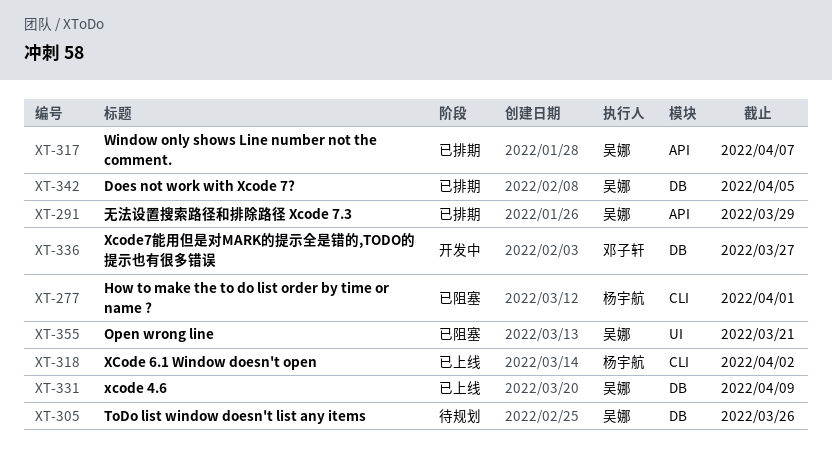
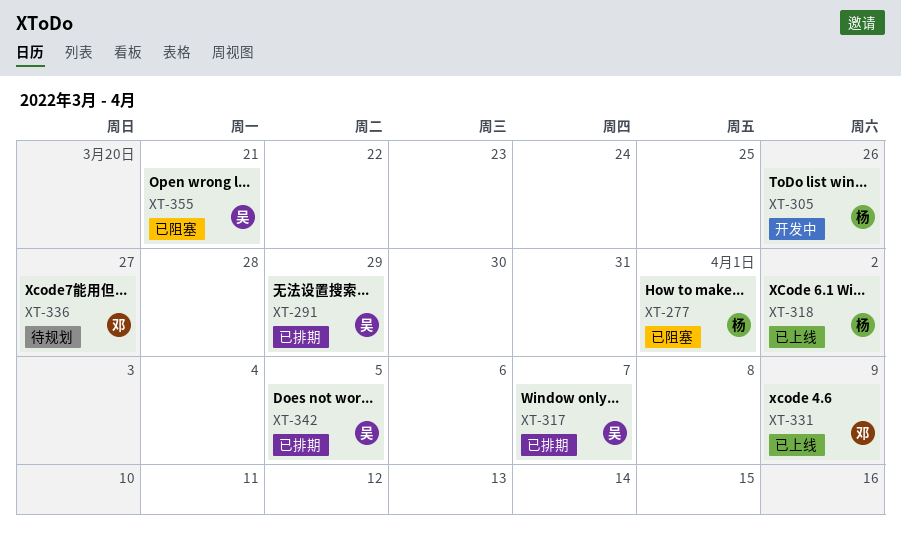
XT-305, status: 待规划 -> 开发中
XT-305, owner: 吴娜 -> 杨宇航
XT-331, owner: 吴娜 -> 邓子轩
XT-336, status: 开发中 -> 待规划

